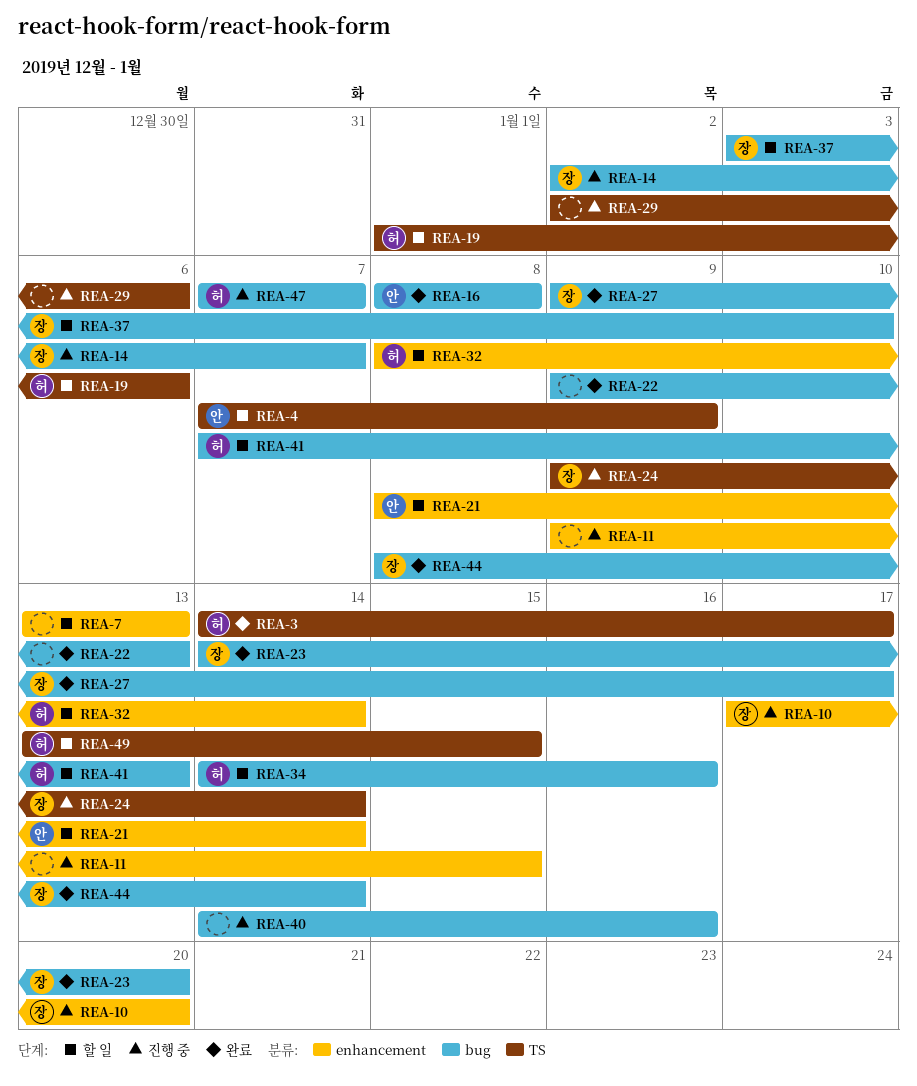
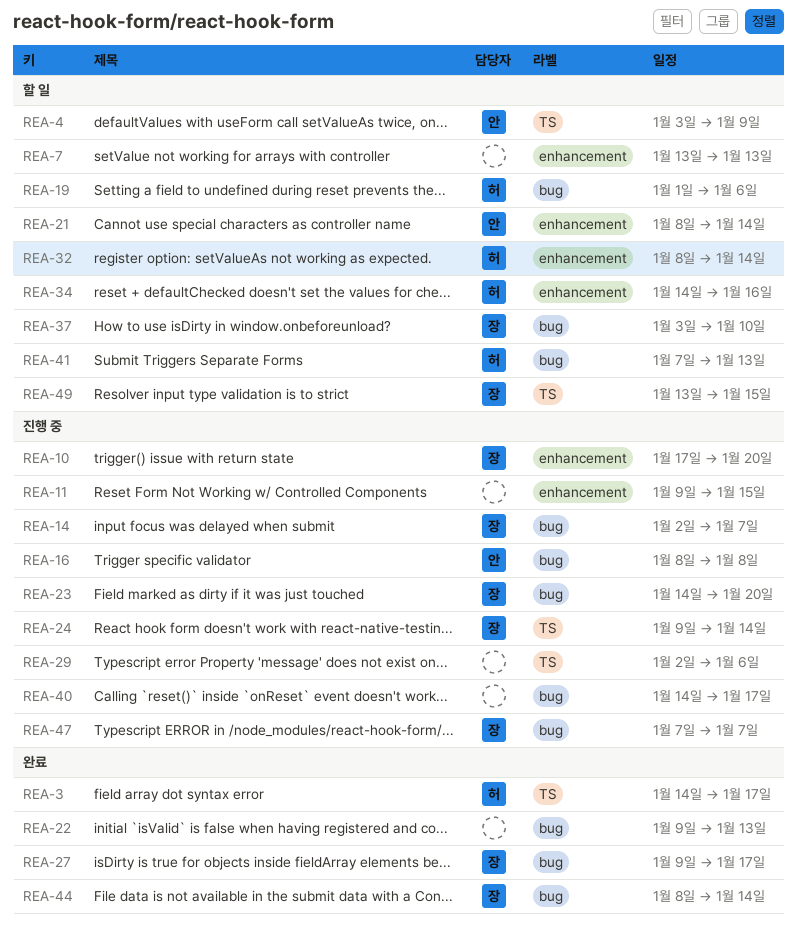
REA-4, start: Jan 7 -> Jan 3
REA-16, status: 완료 -> 진행 중
REA-19, label: TS -> bug
REA-23, status: 완료 -> 진행 중
REA-34, label: bug -> enhancement
REA-40, due: Jan 16 -> Jan 17
REA-47, owner: 허 -> 장
REA-49, owner: 허 -> 장

